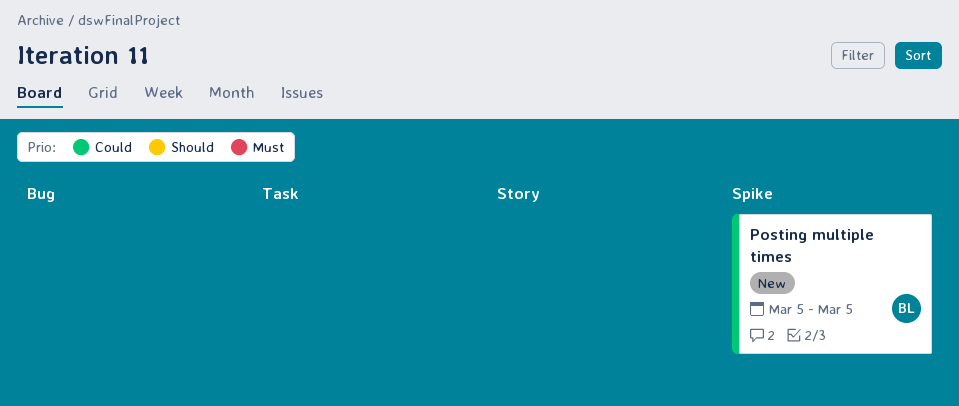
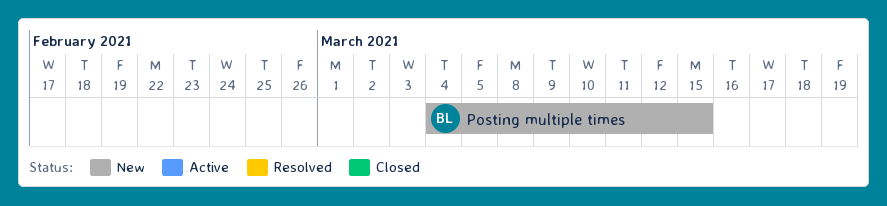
Posting multiple times, start: Mar 5 -> Mar 4
Posting multiple times, due: Mar 5 -> Mar 15

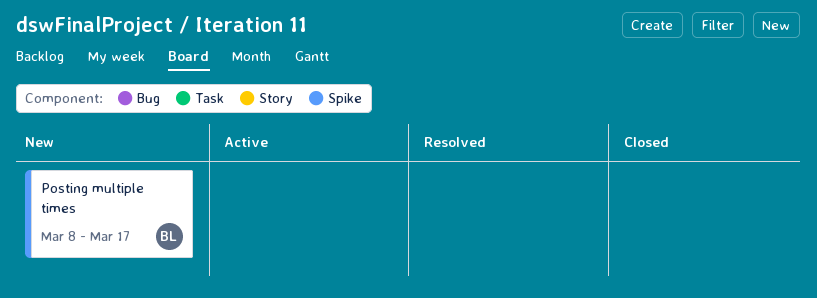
Posting multiple times, start: Mar 4 -> Mar 8
Posting multiple times, due: Mar 15 -> Mar 17

